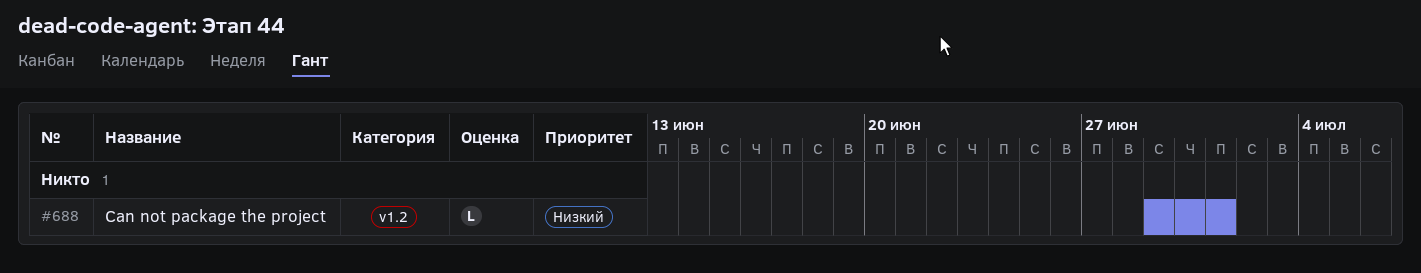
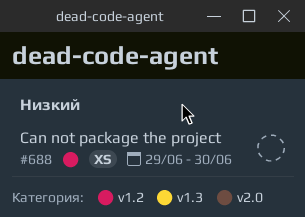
#688, estimate: L -> XS
#688, due: Jul 1 -> Jun 30

